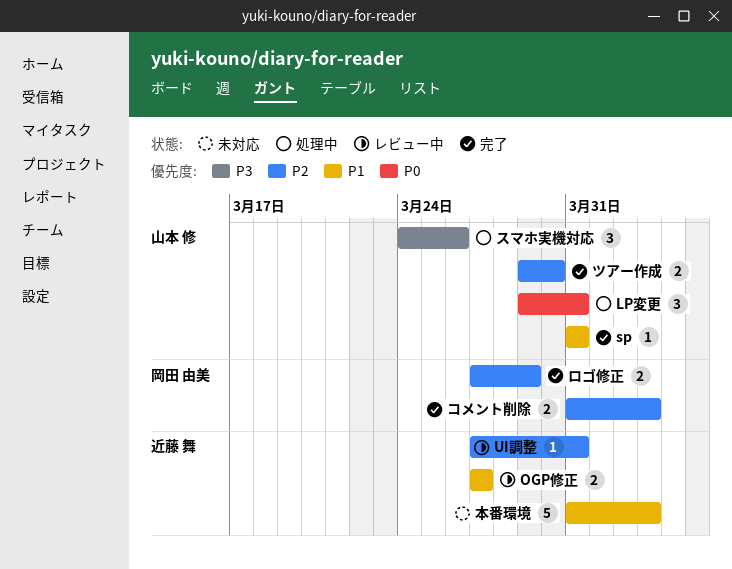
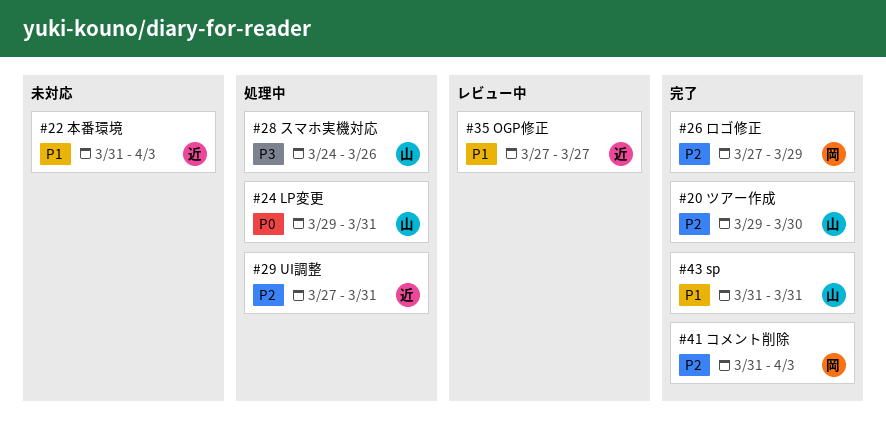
UI調整, status: レビュー中 -> 処理中

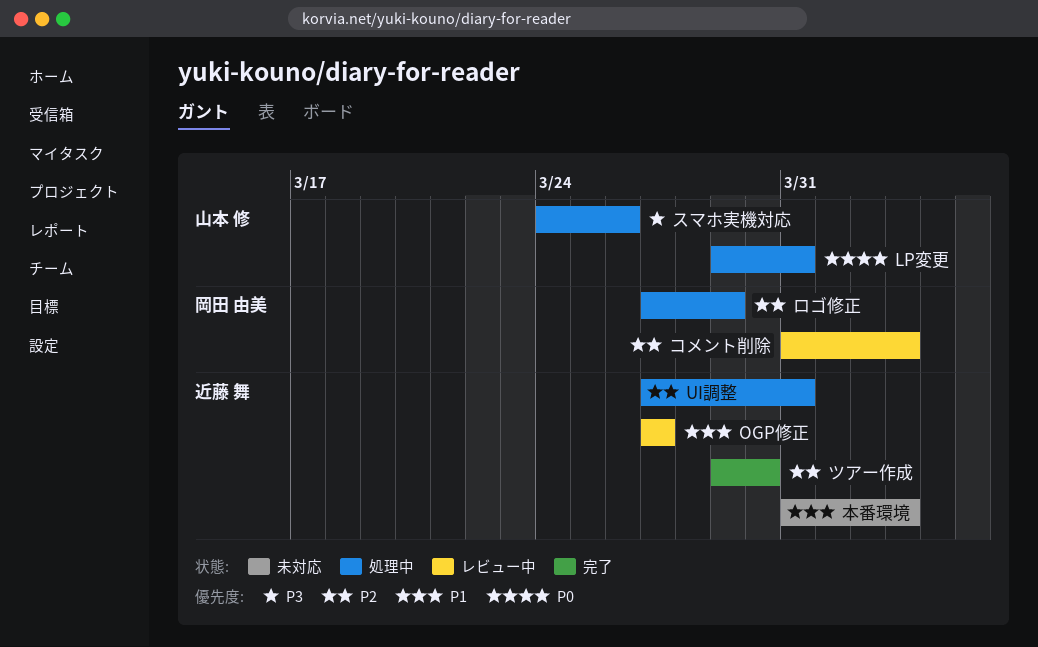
sp: present -> none
コメント削除, status: 完了 -> レビュー中
ツアー作成, owner: 山本 修 -> 近藤 舞
ロゴ修正, status: 完了 -> 処理中

